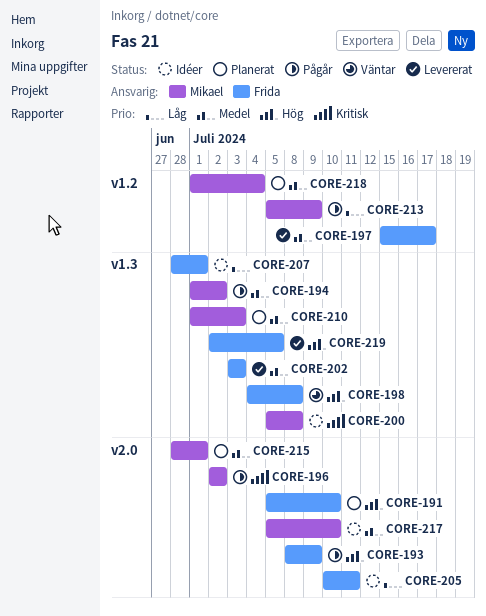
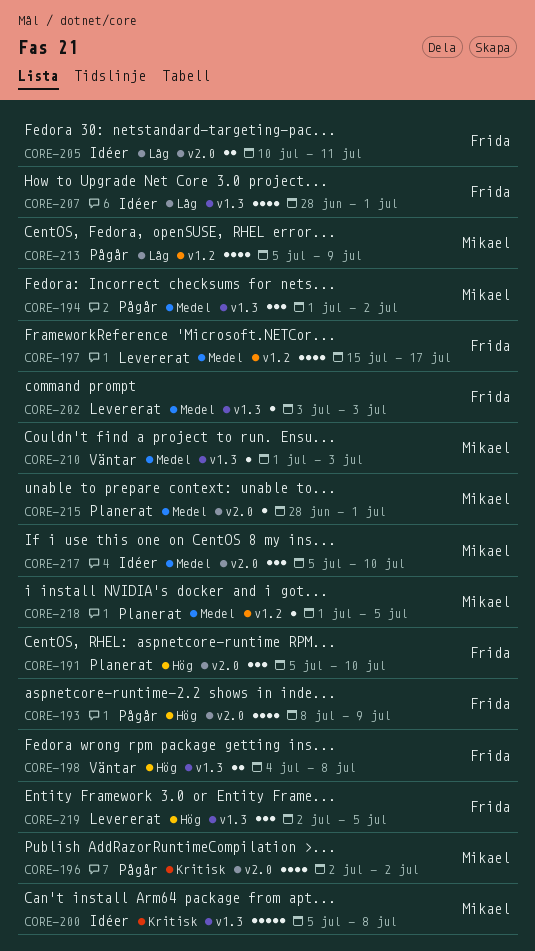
CORE-210, status: Planerat -> Väntar
CORE-218, due: Jul 4 -> Jul 5

